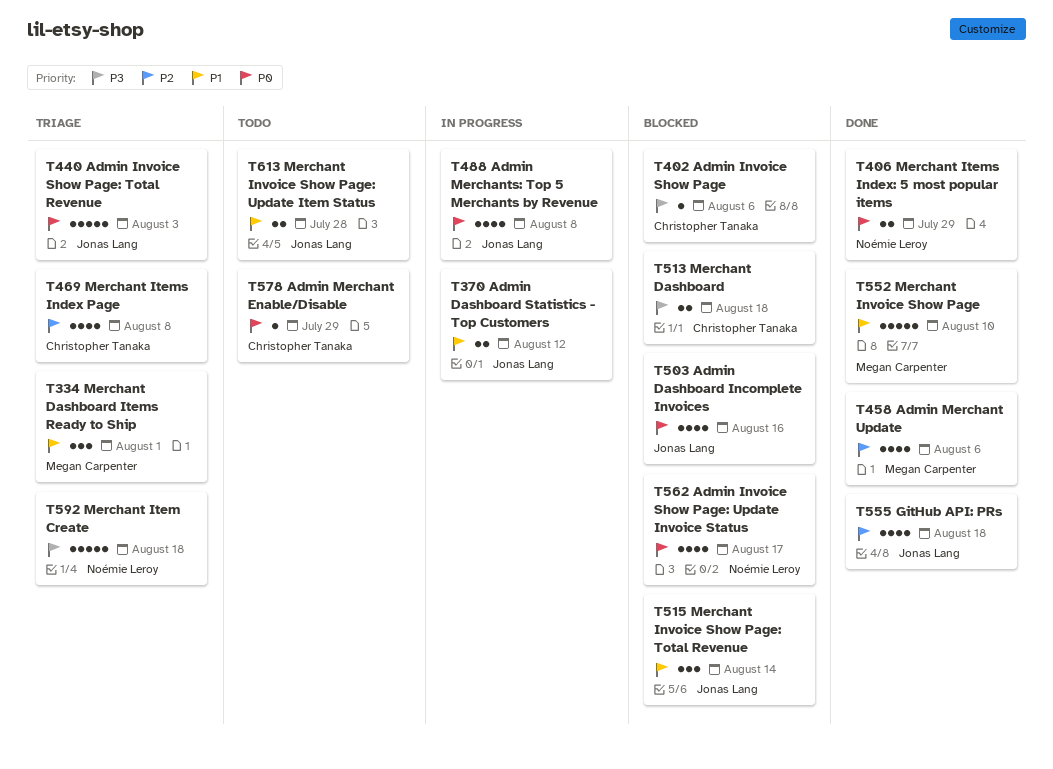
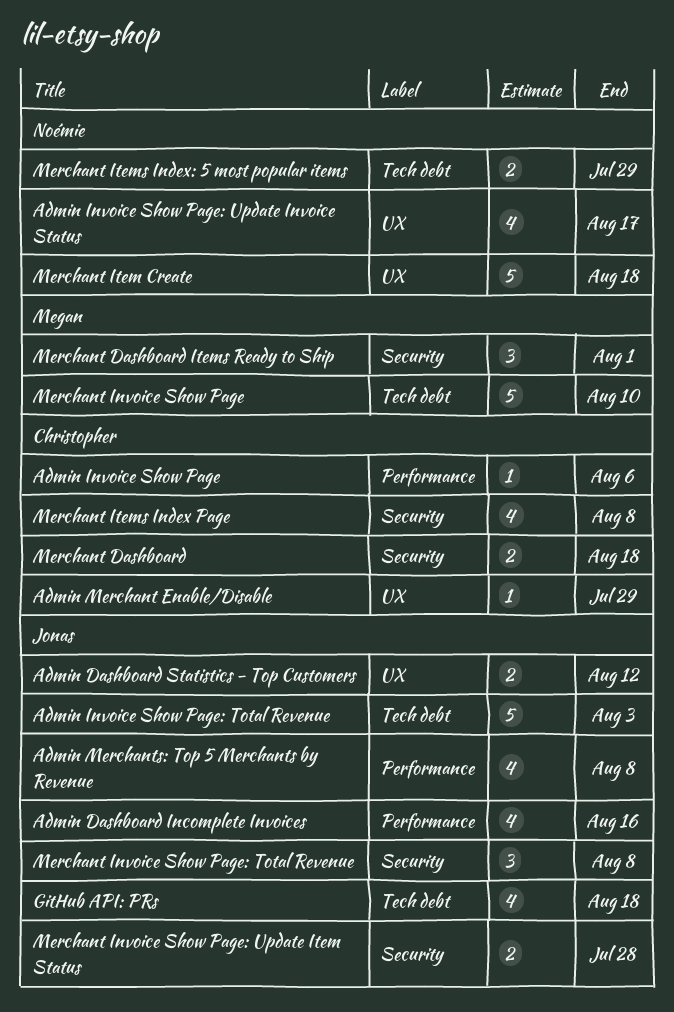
Admin Merchant Update: present -> none
Merchant Invoice Show Page: Total Revenue, due: Aug 14 -> Aug 8

